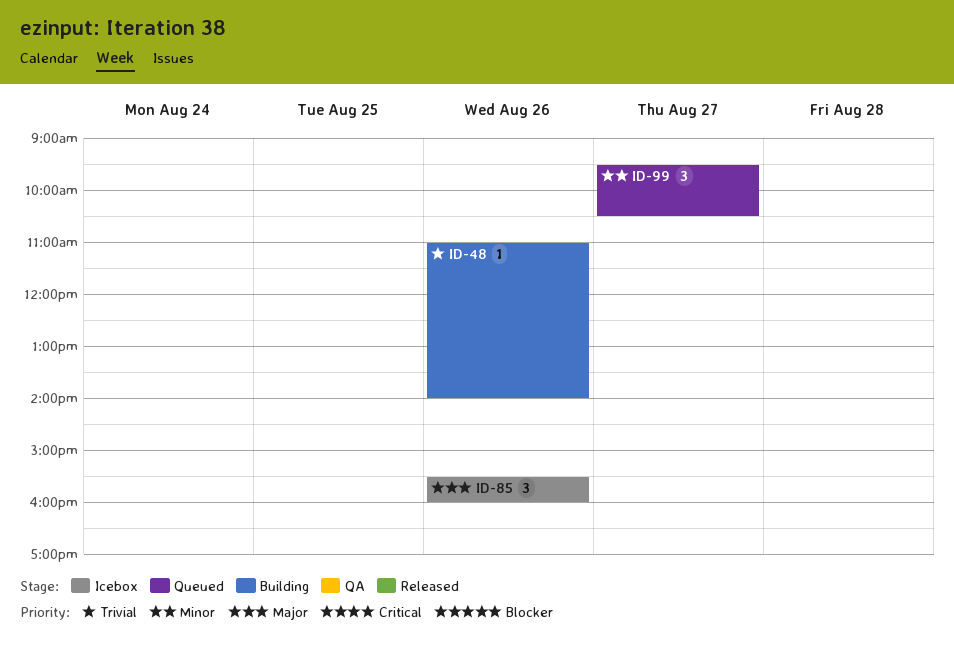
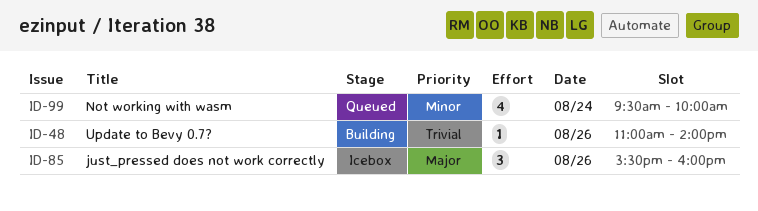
ID-99, estimate: 3 -> 4
ID-99, day: Aug 27 -> Aug 24
ID-99, ends: 10:30 -> 10:00

